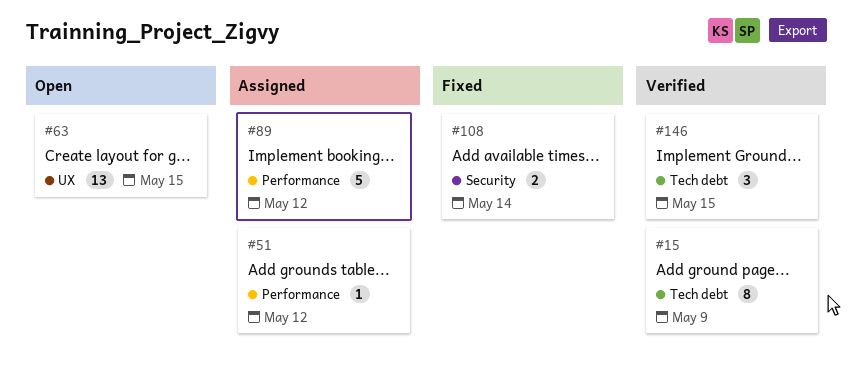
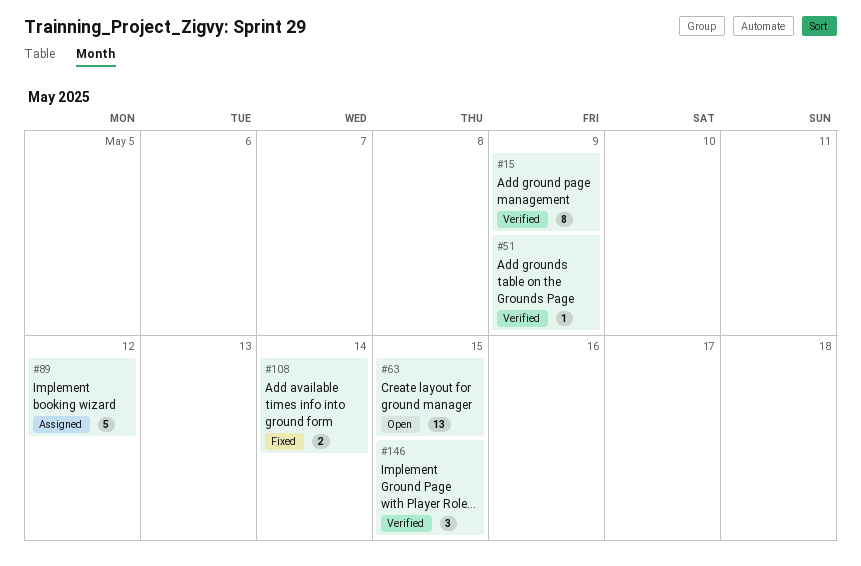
#51, status: Assigned -> Verified
#51, due: May 12 -> May 9

